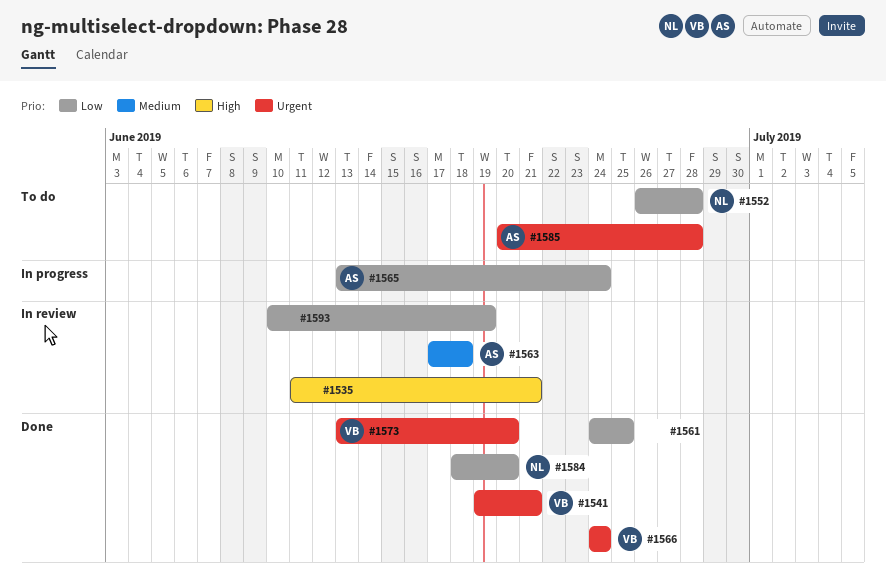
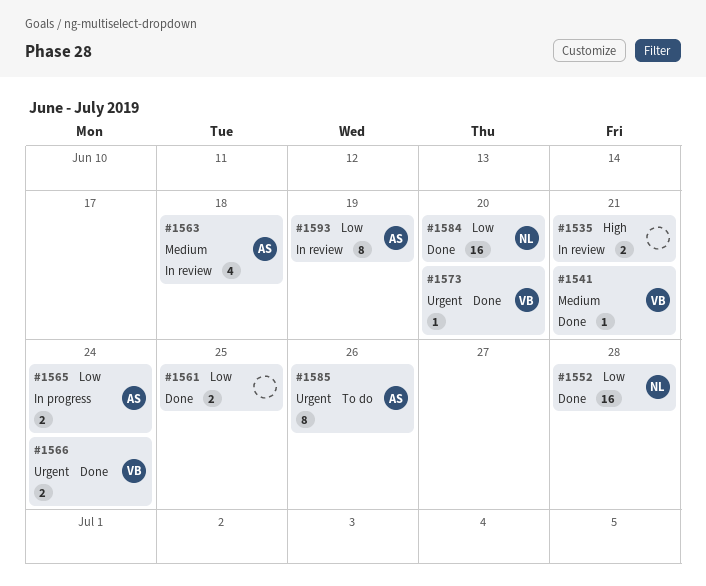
#1541, priority: Urgent -> Medium
#1552, status: To do -> Done
#1585, due: Jun 28 -> Jun 26
#1593, owner: none -> AS

